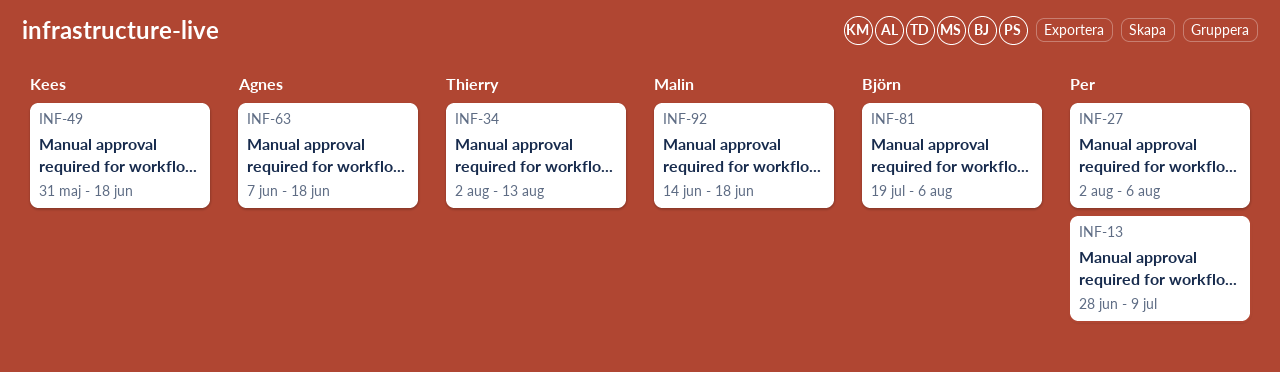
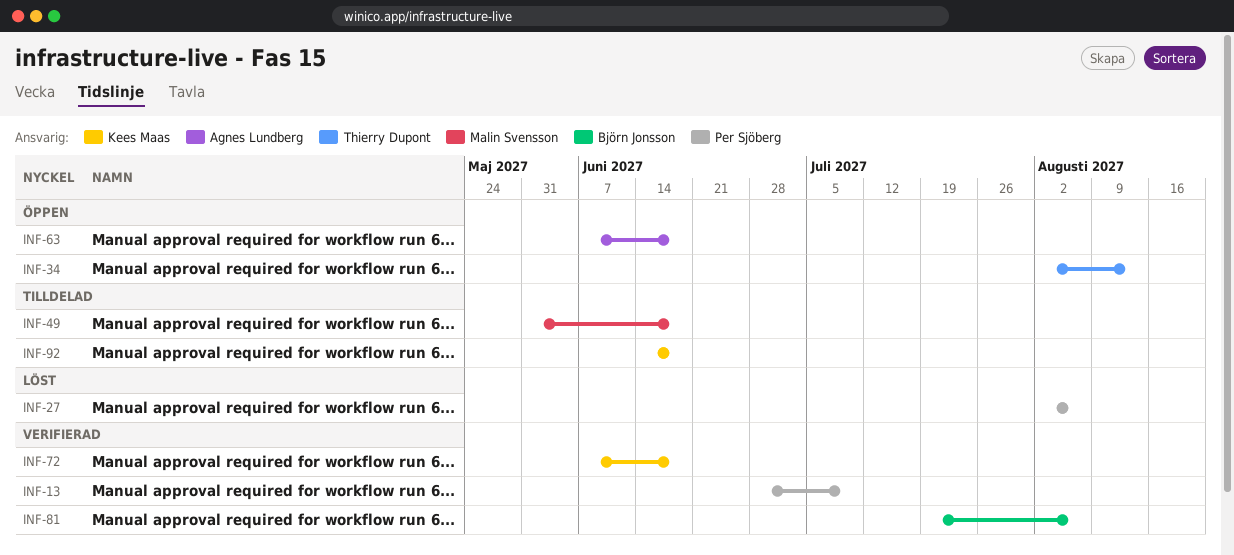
INF-49, owner: Kees Maas -> Malin Svensson
INF-72: none -> present
INF-92, owner: Malin Svensson -> Kees Maas

